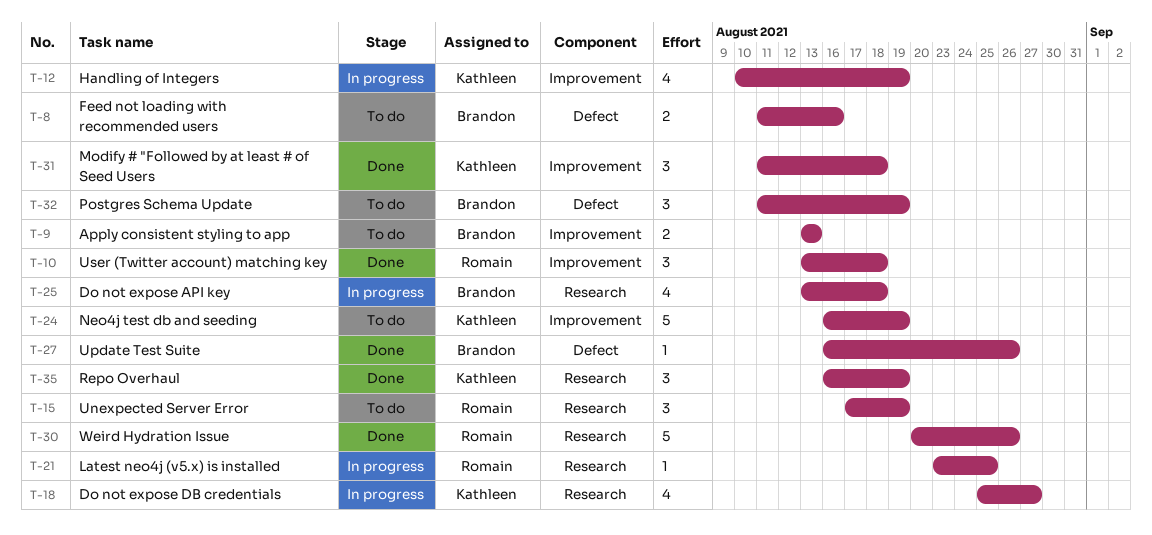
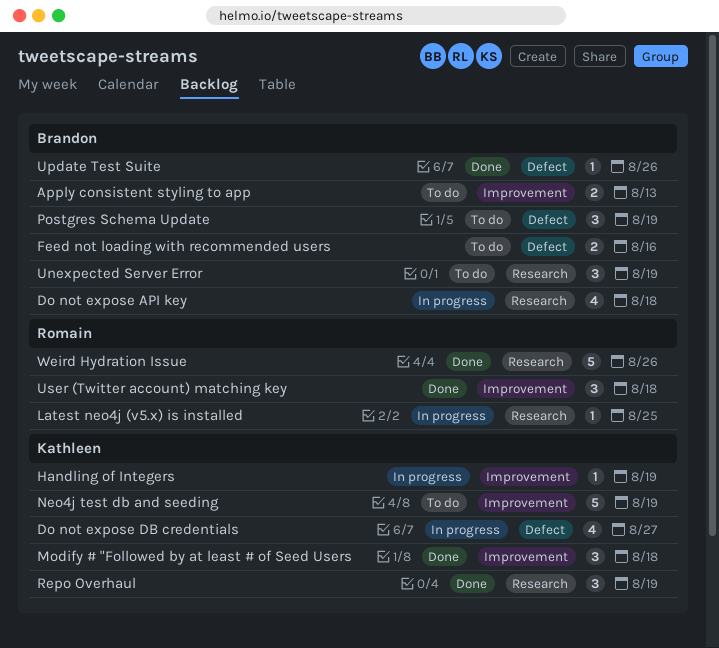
Do not expose DB credentials, label: Research -> Defect
Handling of Integers, estimate: 4 -> 1
Unexpected Server Error, owner: Romain -> Brandon

